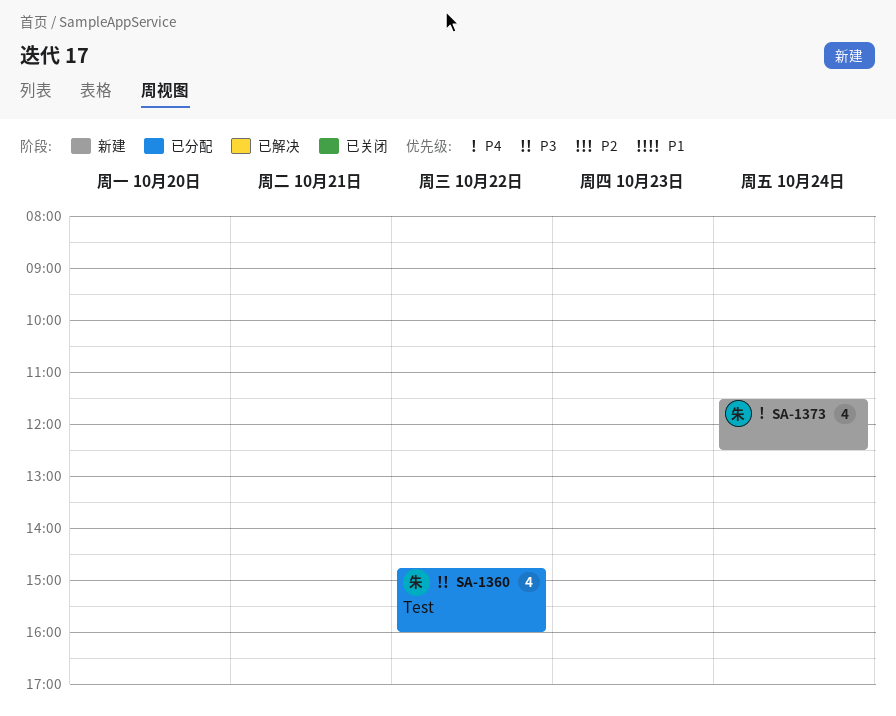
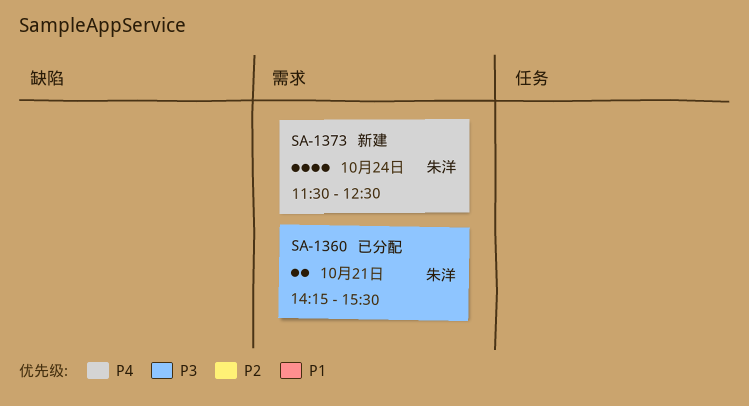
SA-1360, estimate: 4 -> 2
SA-1360, day: Oct 22 -> Oct 21
SA-1360, begins: 14:45 -> 14:15
SA-1360, ends: 16:00 -> 15:30

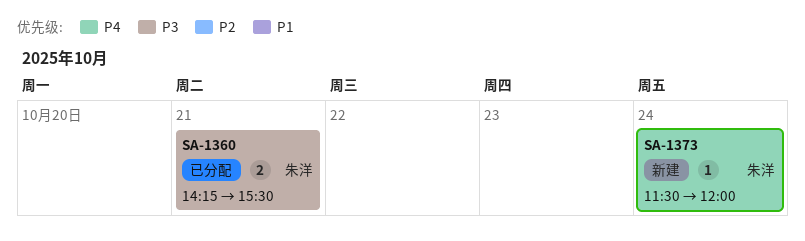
SA-1373, estimate: 4 -> 1
SA-1373, ends: 12:30 -> 12:00

